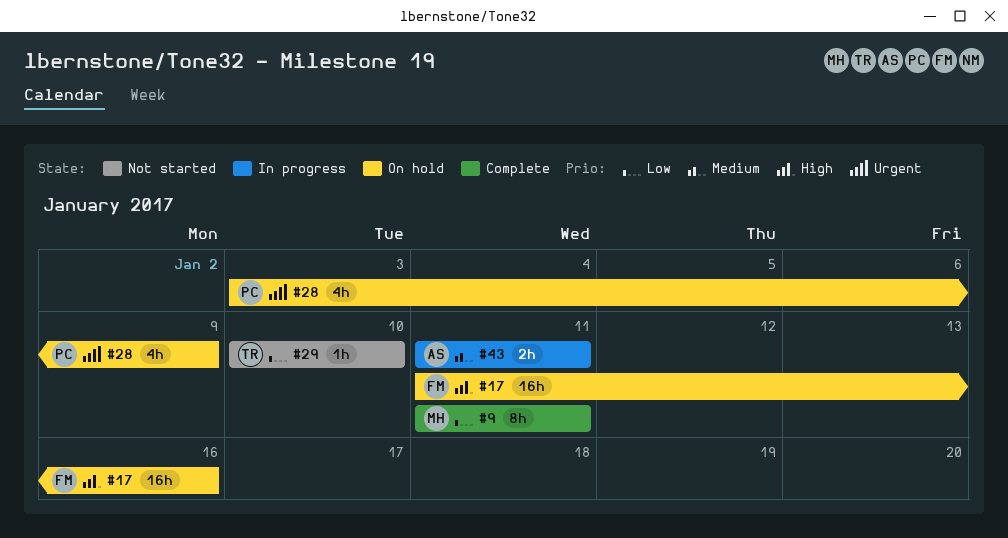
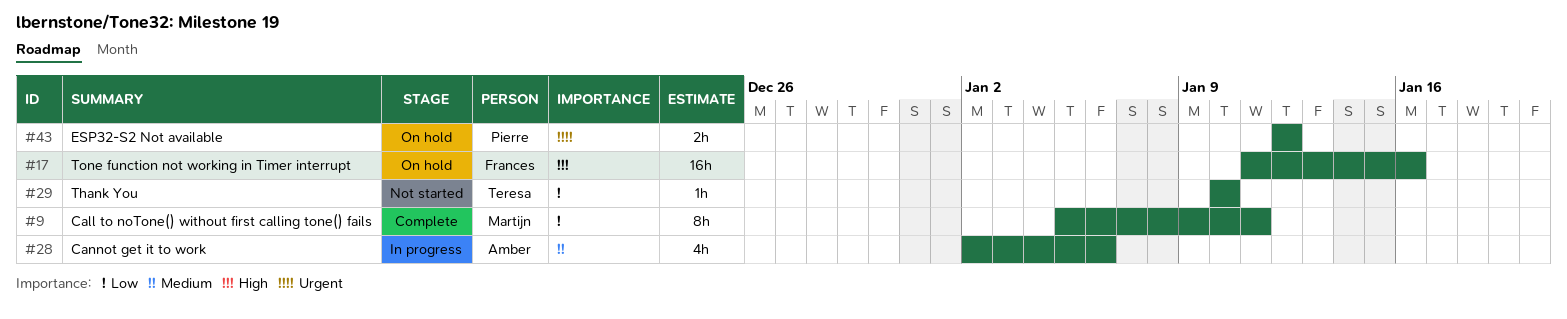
#9, start: Jan 11 -> Jan 5
#28, status: On hold -> In progress
#28, owner: Pierre -> Amber
#28, priority: Urgent -> Medium
#28, start: Jan 3 -> Jan 2
#28, due: Jan 9 -> Jan 6
#43, status: In progress -> On hold
#43, owner: Amber -> Pierre
#43, priority: Medium -> Urgent
#43, start: Jan 11 -> Jan 12
#43, due: Jan 11 -> Jan 12

